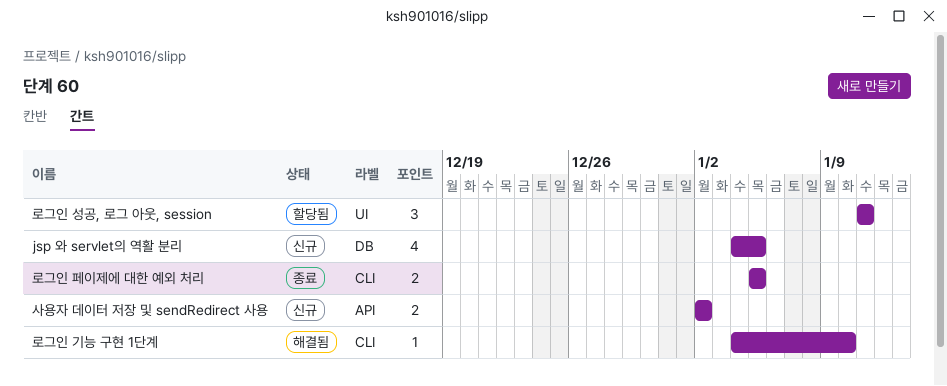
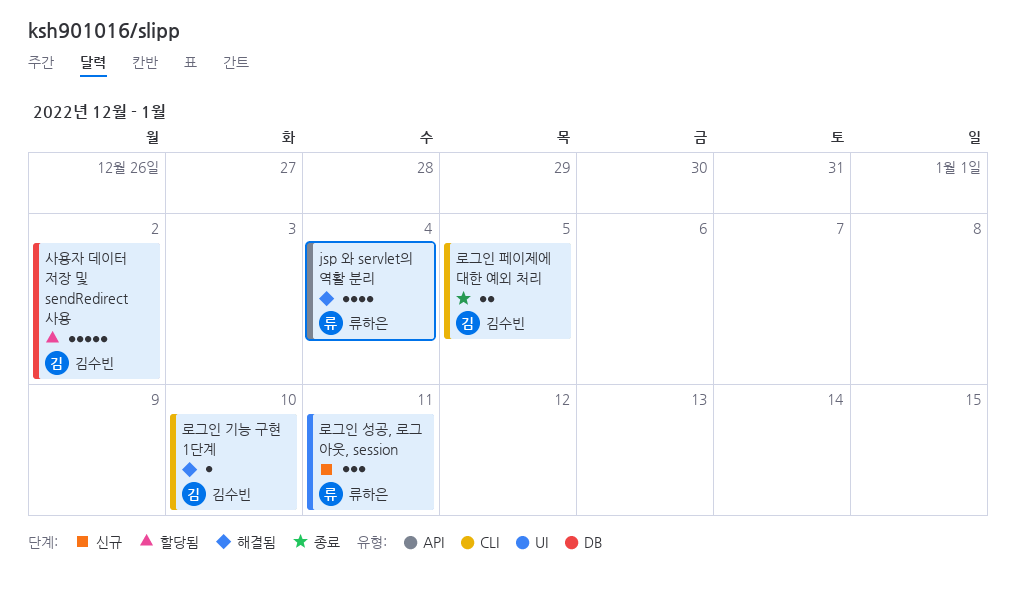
jsp 와 servlet의 역활 분리, status: 신규 -> 해결됨
jsp 와 servlet의 역활 분리, label: DB -> API
jsp 와 servlet의 역활 분리, due: Jan 5 -> Jan 4
로그인 성공, 로그 아웃, session, status: 할당됨 -> 신규
사용자 데이터 저장 및 sendRedirect 사용, status: 신규 -> 할당됨
사용자 데이터 저장 및 sendRedirect 사용, label: API -> DB
사용자 데이터 저장 및 sendRedirect 사용, estimate: 2 -> 5

